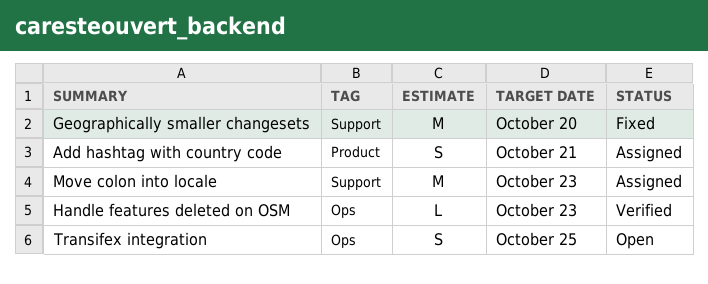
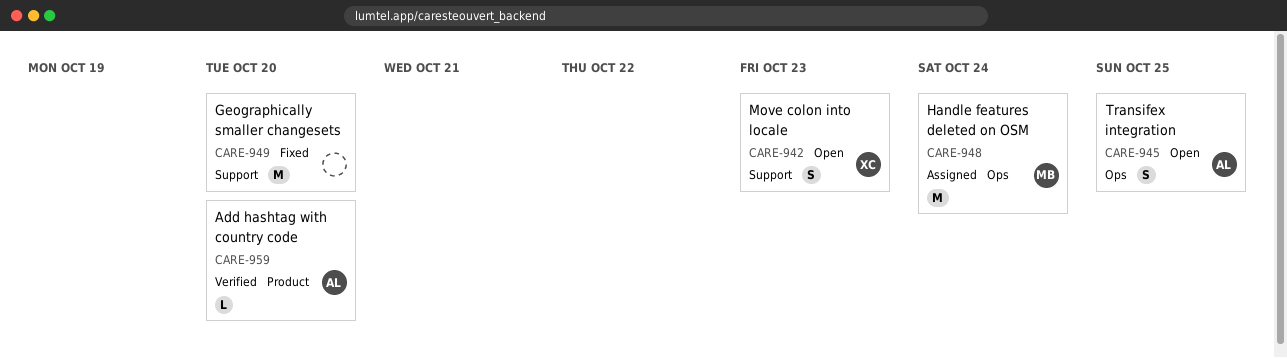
Add hashtag with country code, status: Assigned -> Verified
Add hashtag with country code, estimate: S -> L
Add hashtag with country code, due: Oct 21 -> Oct 20
Handle features deleted on OSM, status: Verified -> Assigned
Handle features deleted on OSM, estimate: L -> M
Handle features deleted on OSM, due: Oct 23 -> Oct 24
Move colon into locale, status: Assigned -> Open
Move colon into locale, estimate: M -> S

